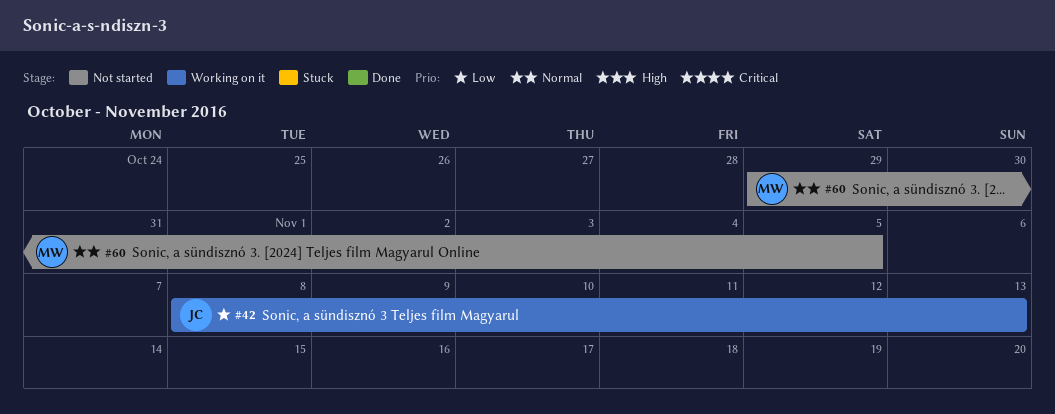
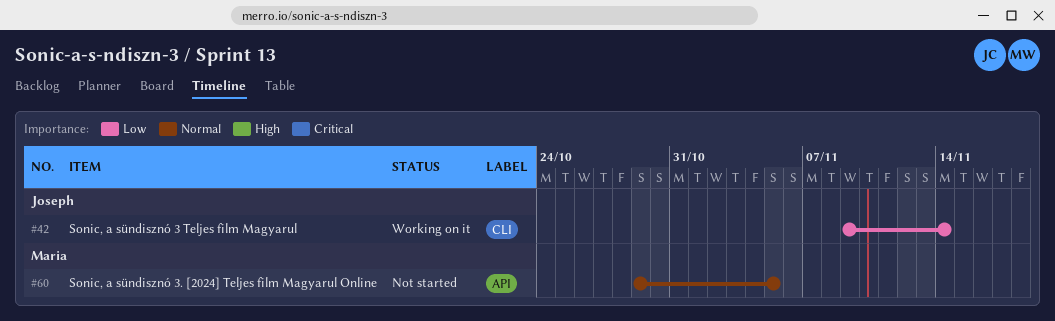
#42, start: Nov 8 -> Nov 9
#42, due: Nov 13 -> Nov 14

